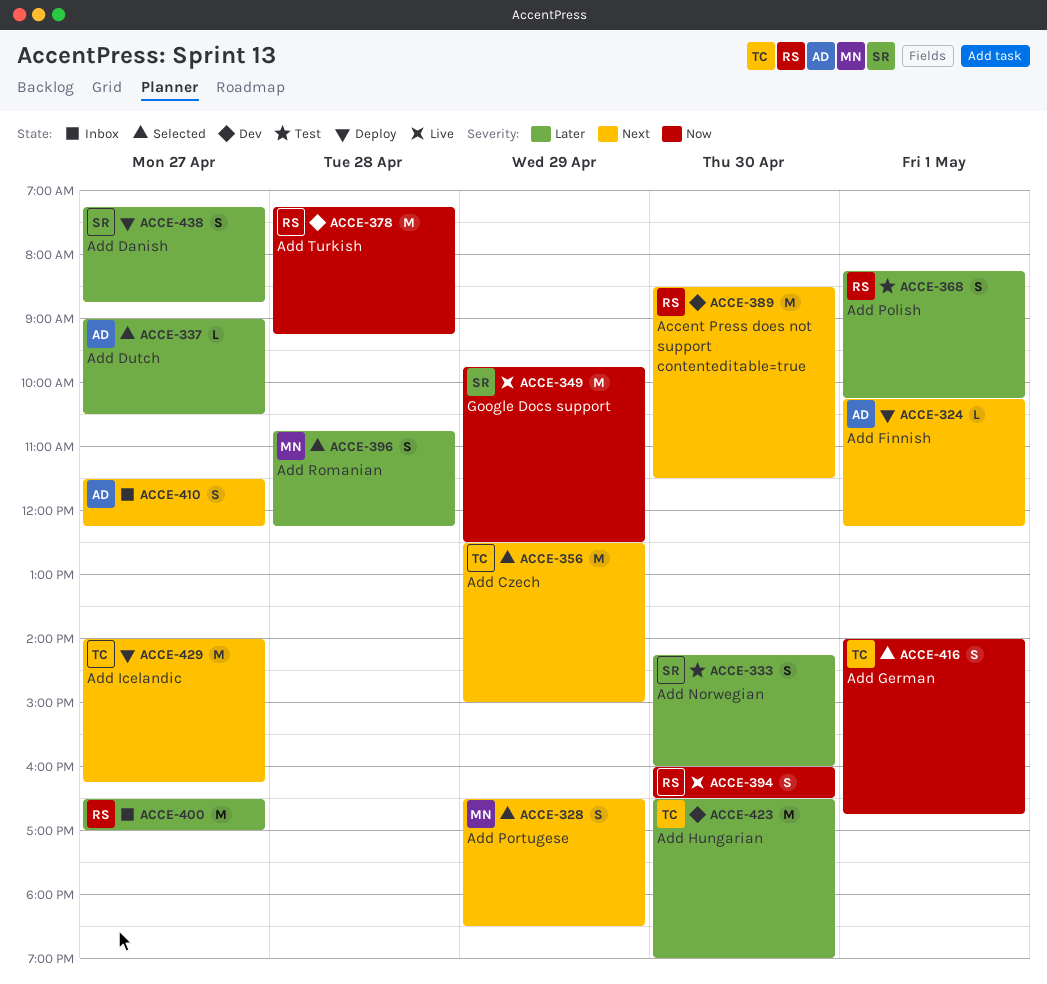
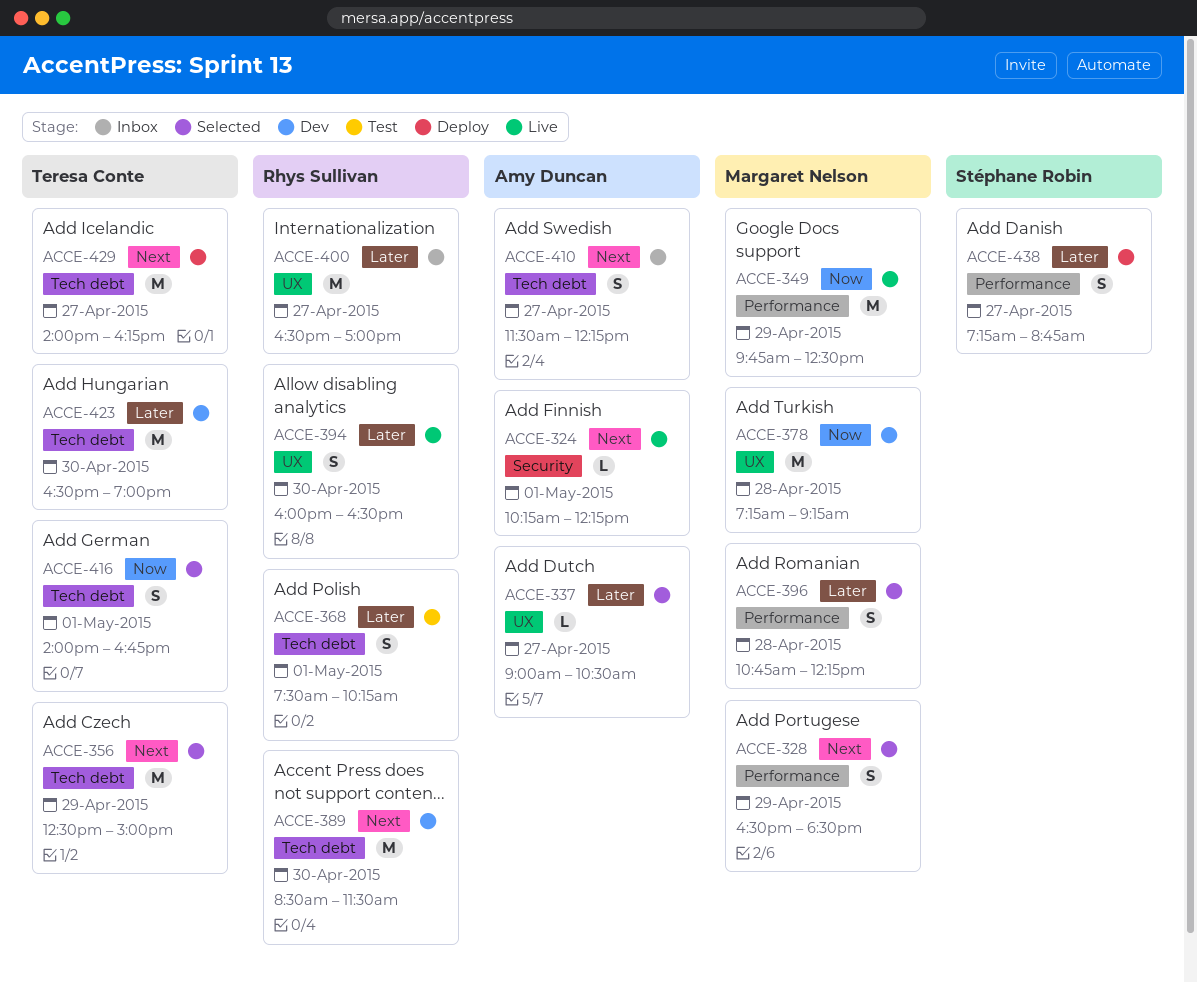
ACCE-324, status: Deploy -> Live
ACCE-333: present -> none
ACCE-349, owner: Stéphane Robin -> Margaret Nelson
ACCE-368, begins: 08:15 -> 07:30
ACCE-378, owner: Rhys Sullivan -> Margaret Nelson
ACCE-394, priority: Now -> Later

